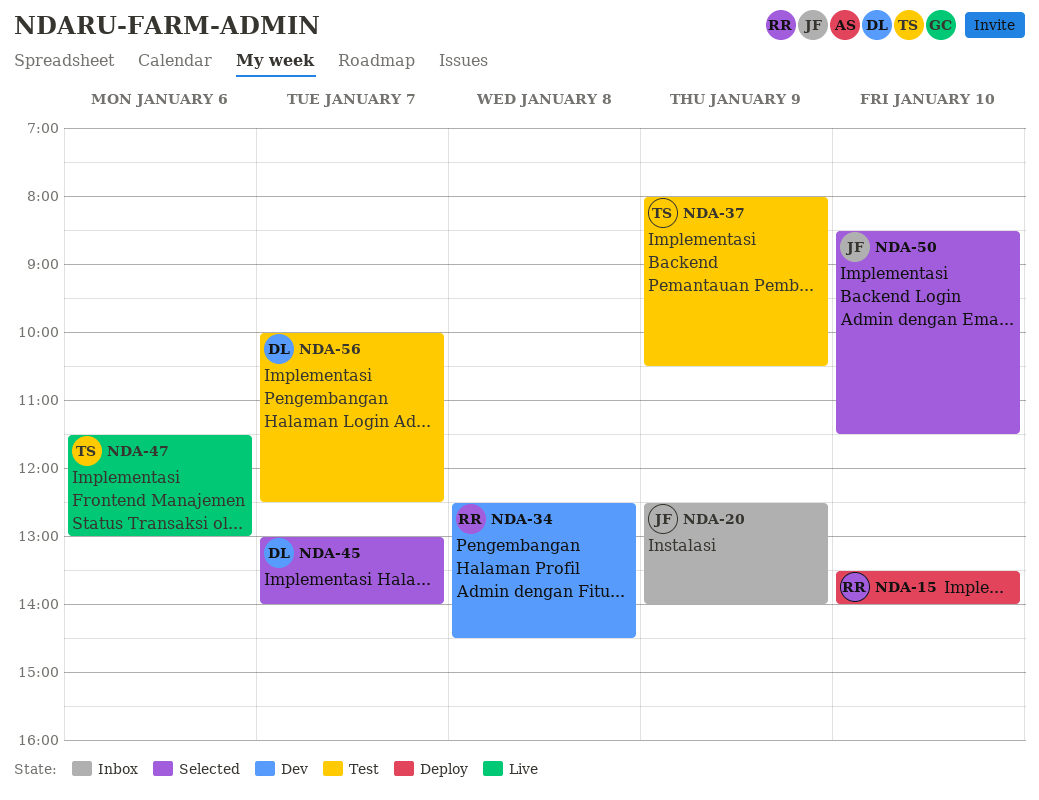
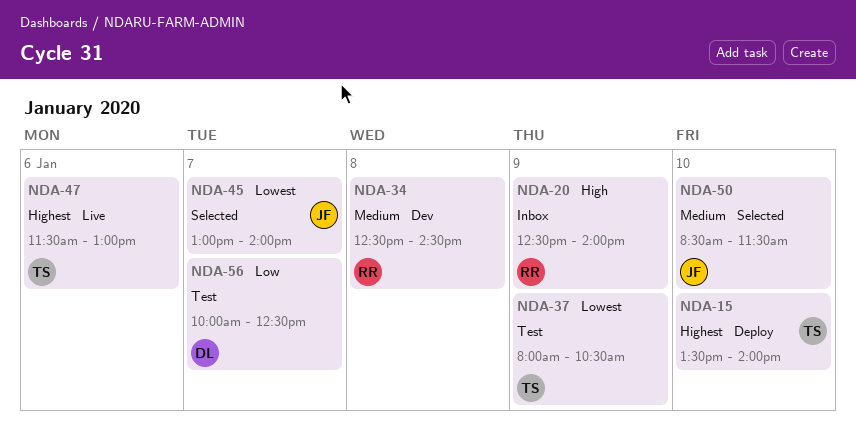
NDA-15, owner: RR -> TS
NDA-20, owner: JF -> RR
NDA-45, owner: DL -> JF

